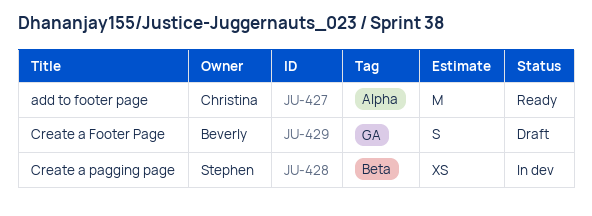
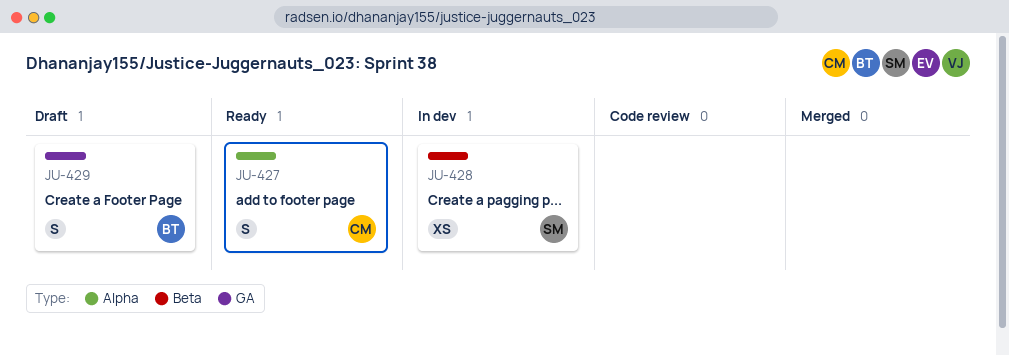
JU-427, estimate: M -> S

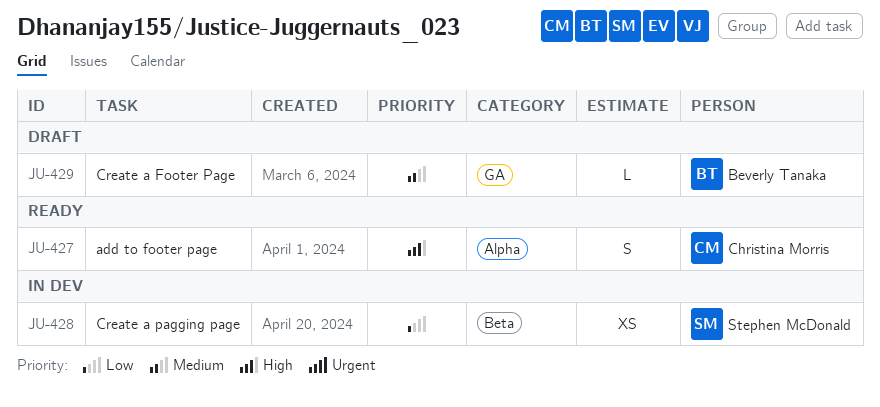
JU-429, estimate: S -> L

